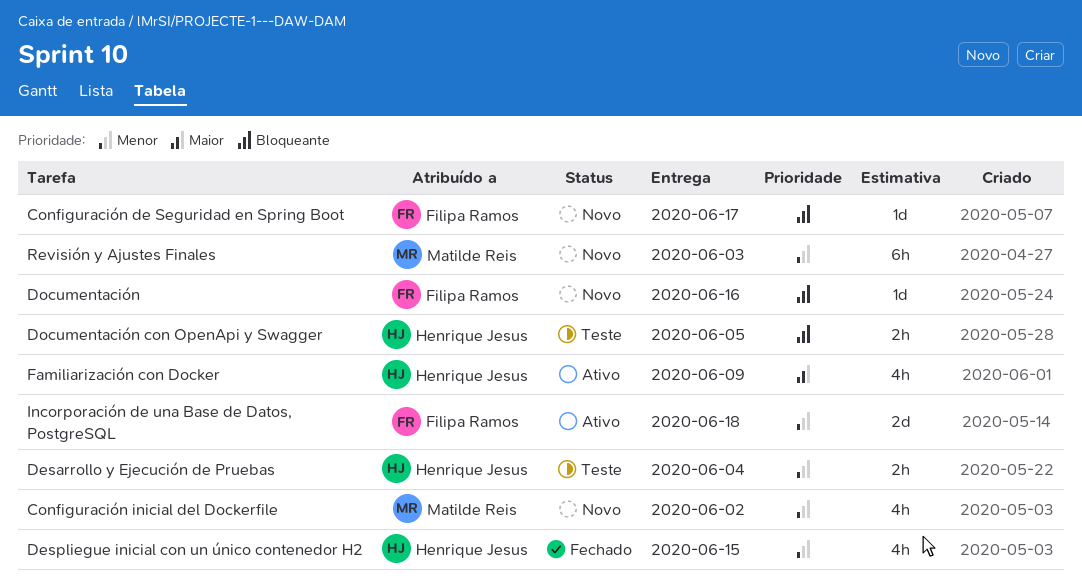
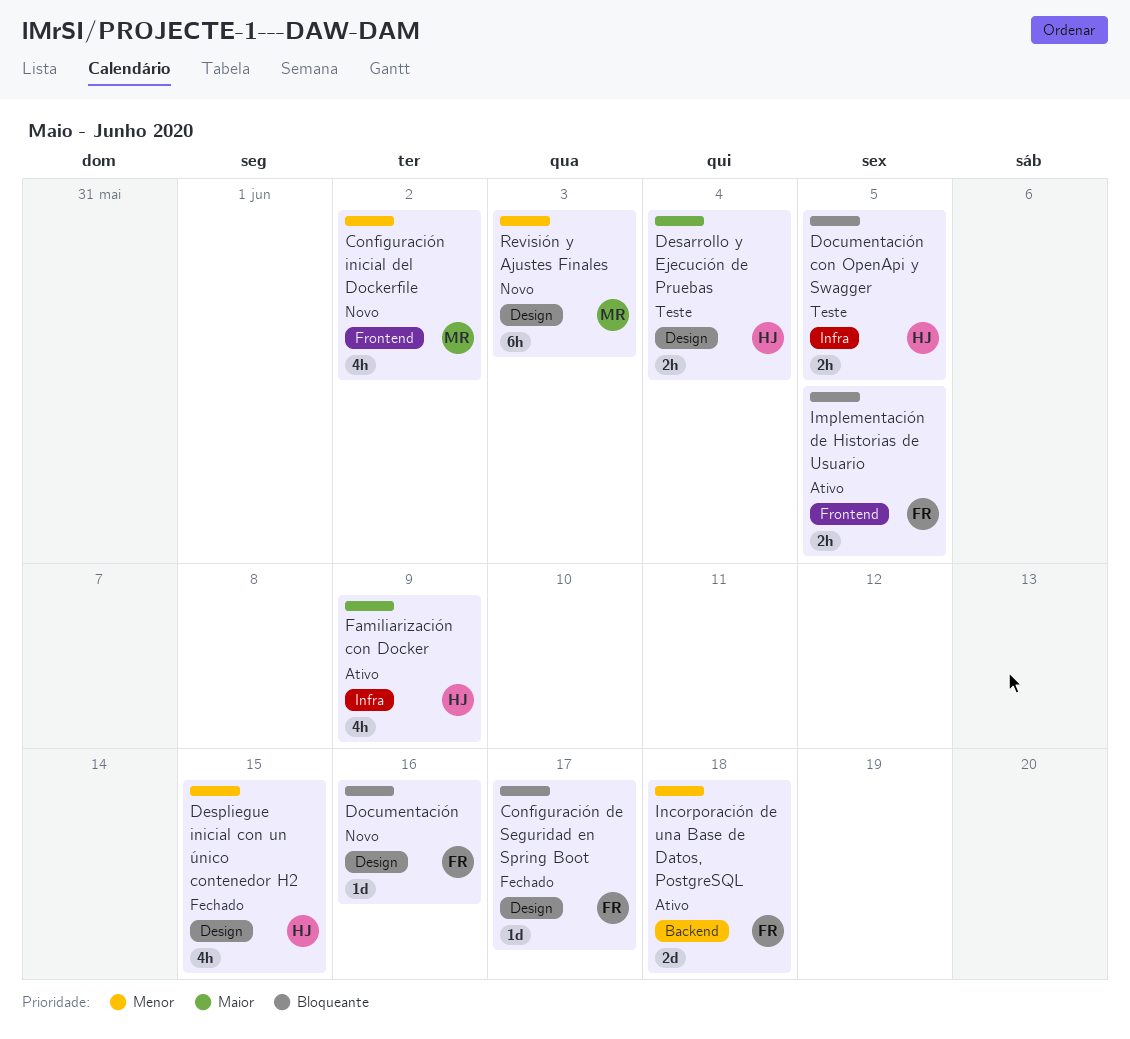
Configuración de Seguridad en Spring Boot, status: Novo -> Fechado
Desarrollo y Ejecución de Pruebas, priority: Menor -> Maior
Implementación de Historias de Usuario: none -> present

